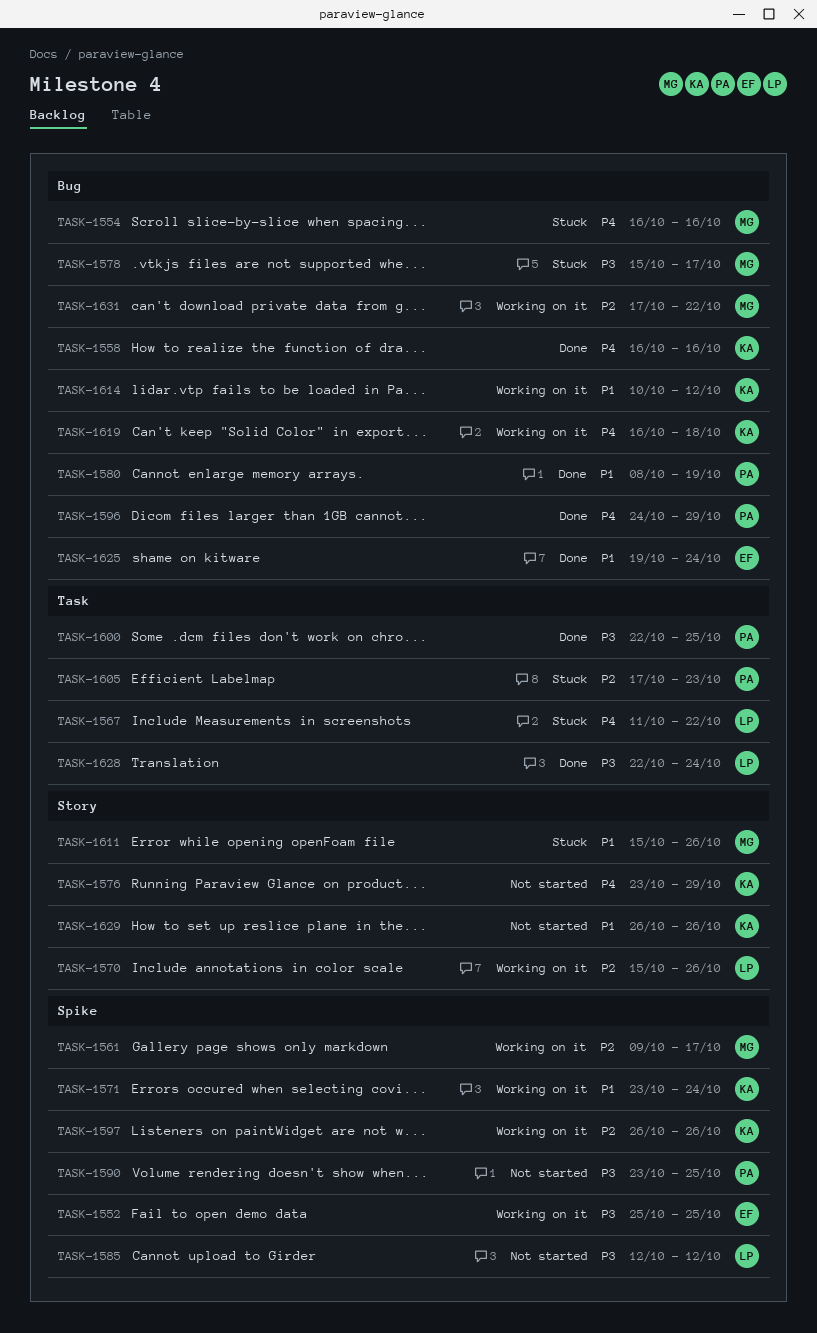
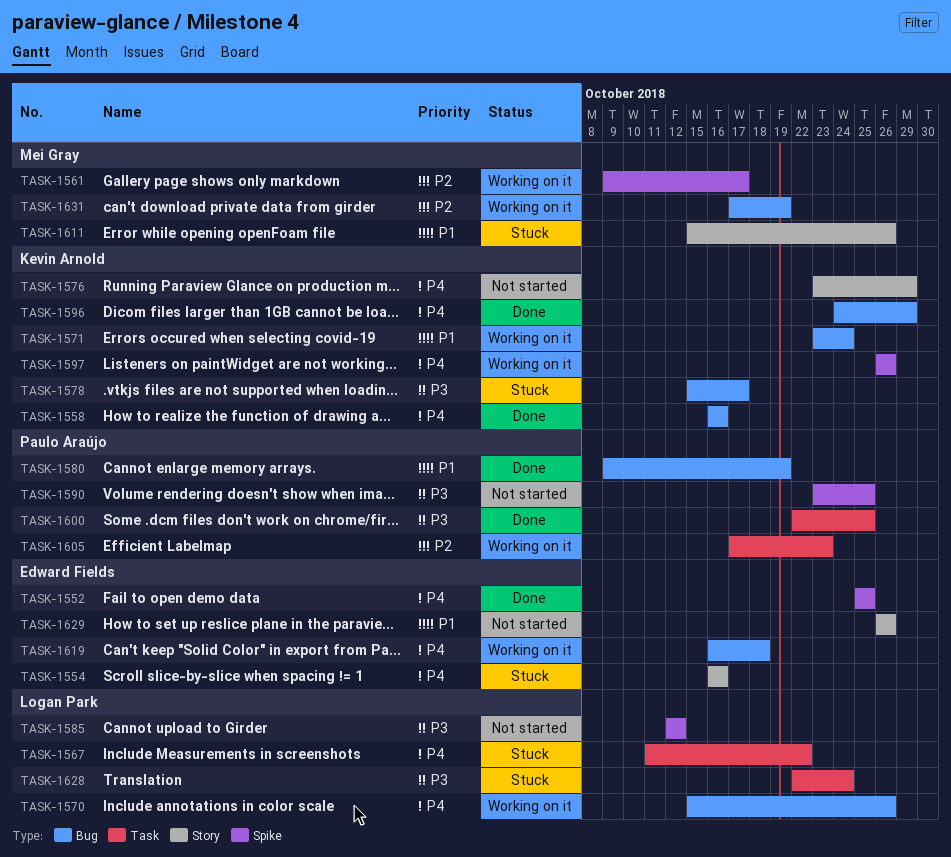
TASK-1552, status: Working on it -> Done
TASK-1552, priority: P3 -> P4
TASK-1554, owner: Mei Gray -> Edward Fields
TASK-1554, label: Bug -> Story
TASK-1570, priority: P2 -> P4
TASK-1570, label: Story -> Bug
TASK-1571, label: Spike -> Bug
TASK-1578, owner: Mei Gray -> Kevin Arnold
TASK-1580, start: Oct 8 -> Oct 9
TASK-1596, owner: Paulo Araújo -> Kevin Arnold
TASK-1597, priority: P2 -> P4
TASK-1605, status: Stuck -> Working on it
TASK-1614: present -> none
TASK-1619, owner: Kevin Arnold -> Edward Fields
TASK-1625: present -> none
TASK-1628, status: Done -> Stuck
TASK-1629, owner: Kevin Arnold -> Edward Fields
TASK-1631, due: Oct 22 -> Oct 19

